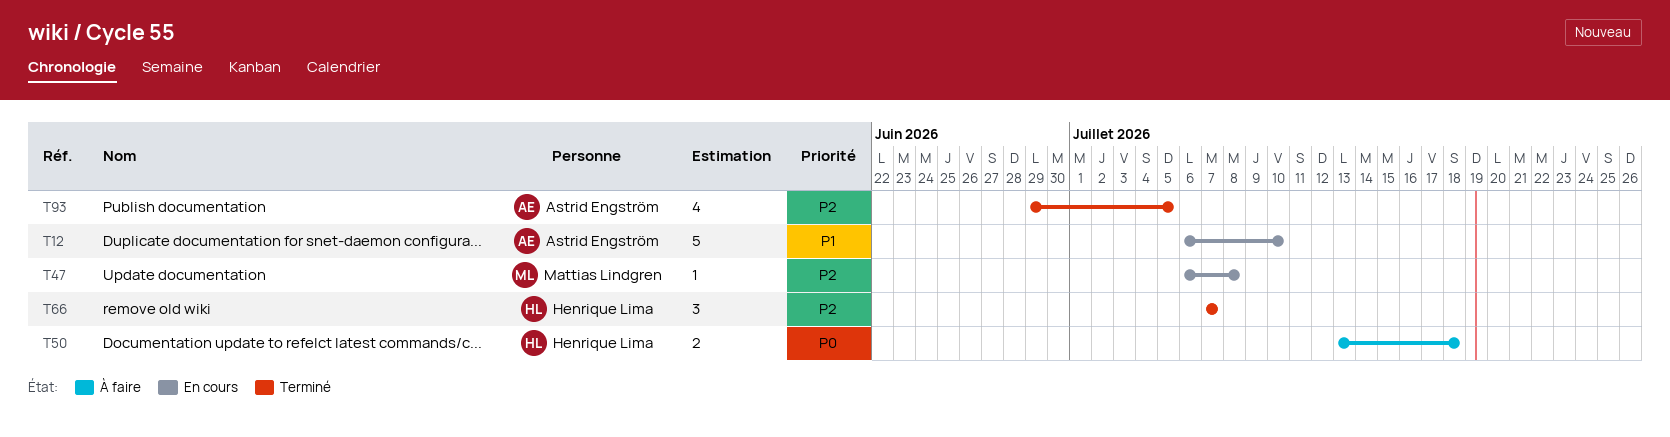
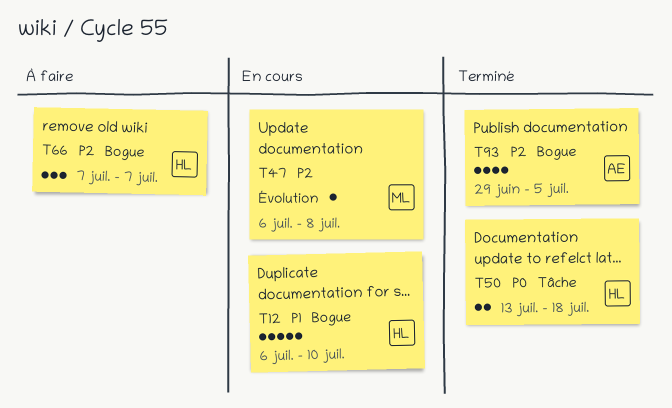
T12, owner: Astrid Engström -> Henrique Lima
T50, status: À faire -> Terminé
T66, status: Terminé -> À faire

